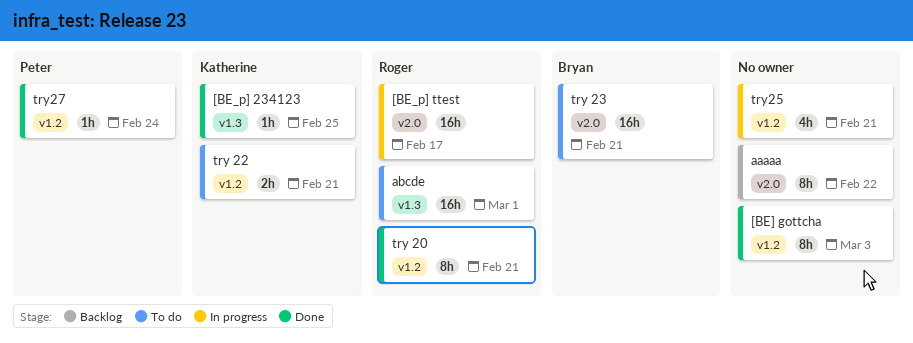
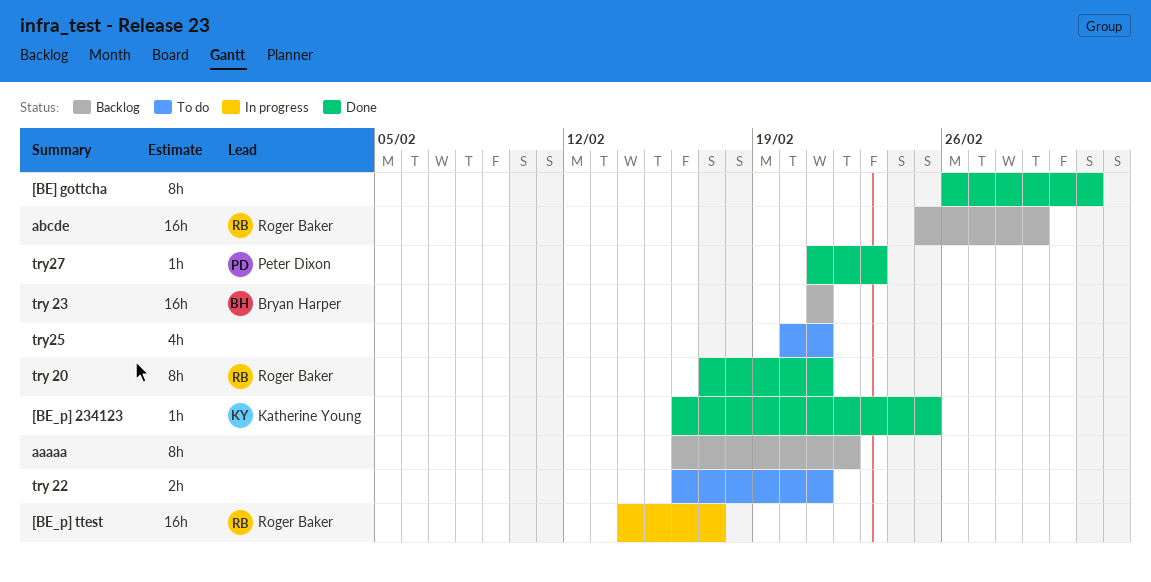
abcde, status: To do -> Backlog
try 22, owner: Katherine Young -> none
try 23, status: To do -> Backlog
try25, status: In progress -> To do
try27, due: Feb 24 -> Feb 23

